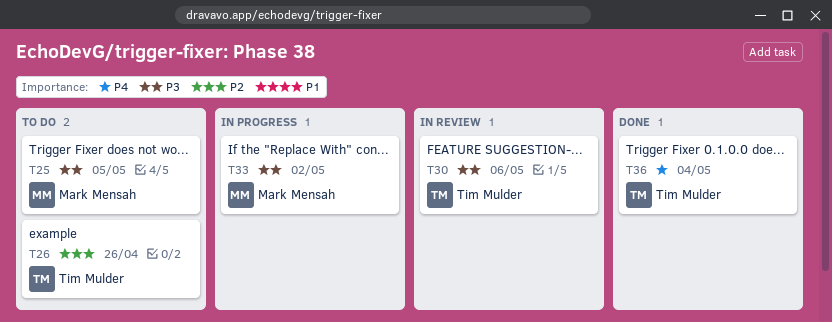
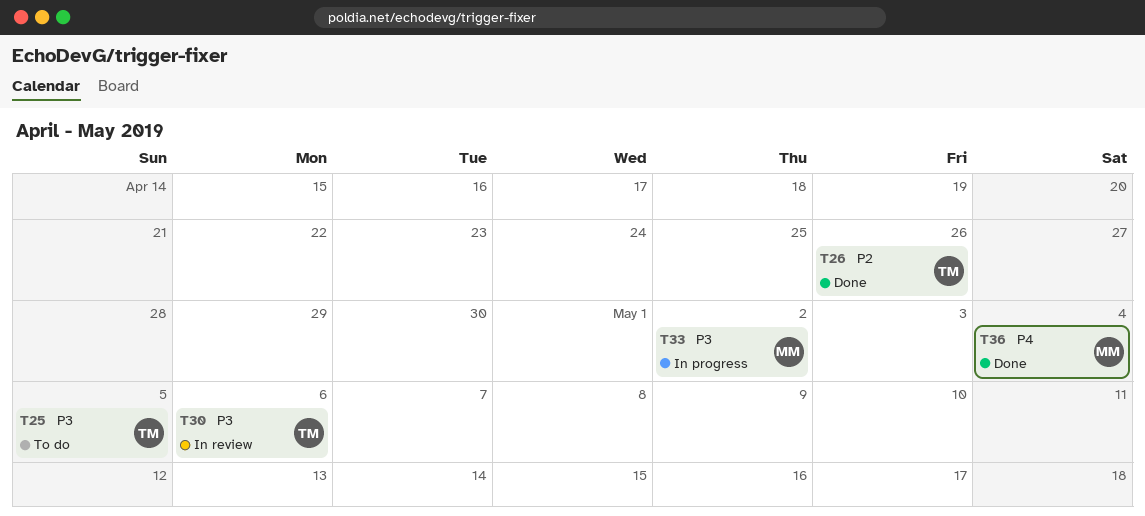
T25, owner: Mark Mensah -> Tim Mulder
T26, status: To do -> Done
T36, owner: Tim Mulder -> Mark Mensah

